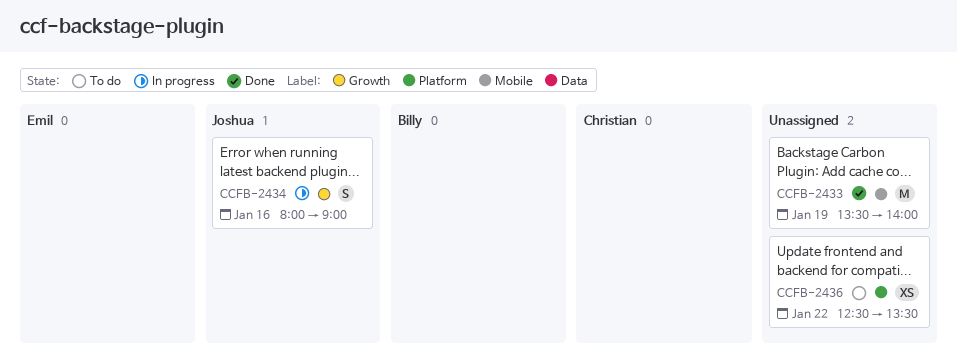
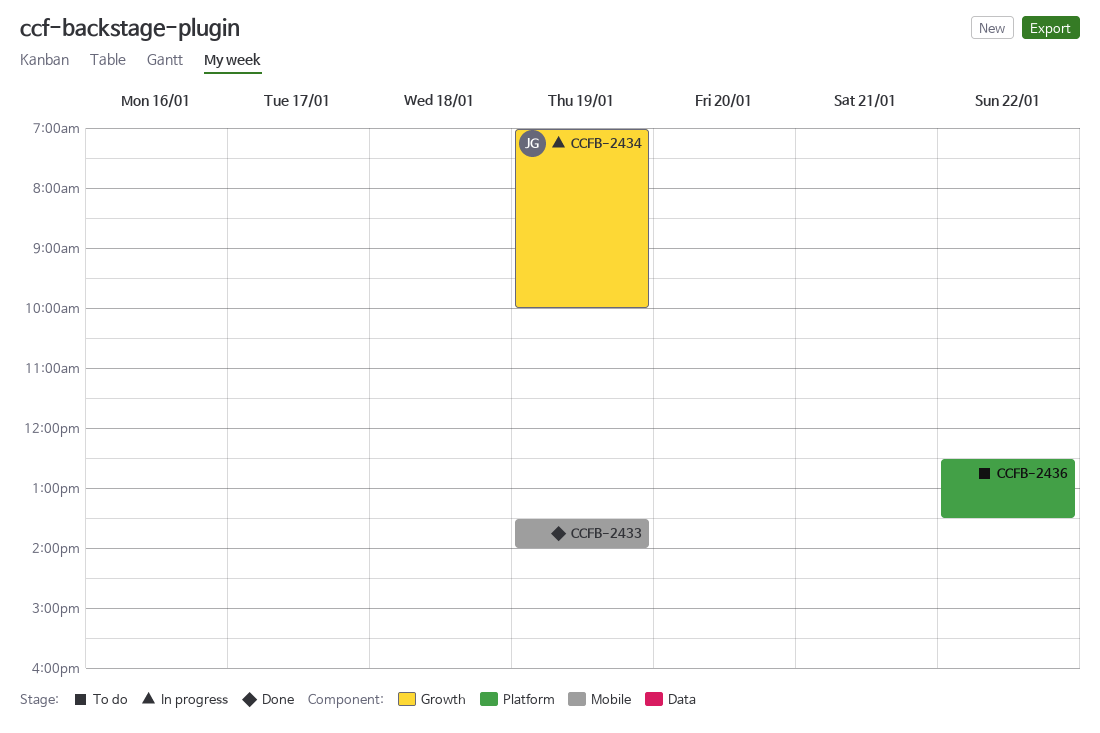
CCFB-2434, day: Jan 16 -> Jan 19
CCFB-2434, begins: 08:00 -> 07:00
CCFB-2434, ends: 09:00 -> 10:00

